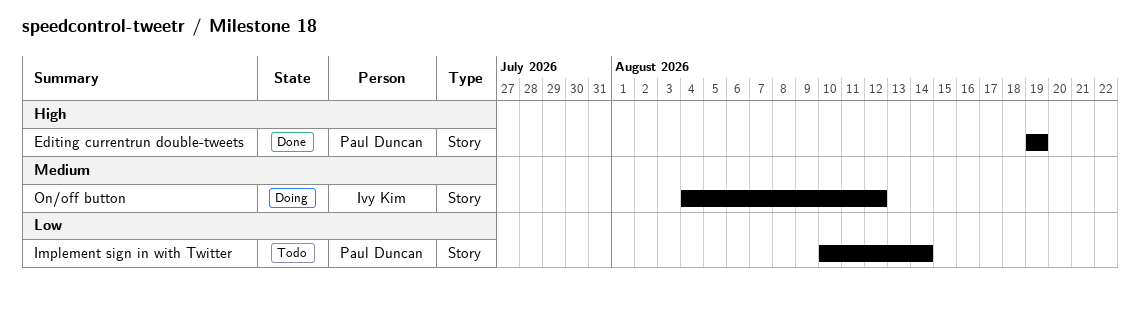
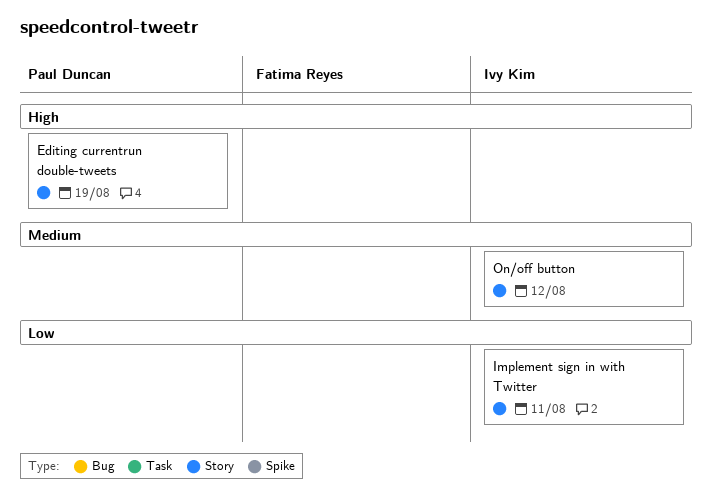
Implement sign in with Twitter, owner: Paul Duncan -> Ivy Kim
Implement sign in with Twitter, due: Aug 14 -> Aug 11

